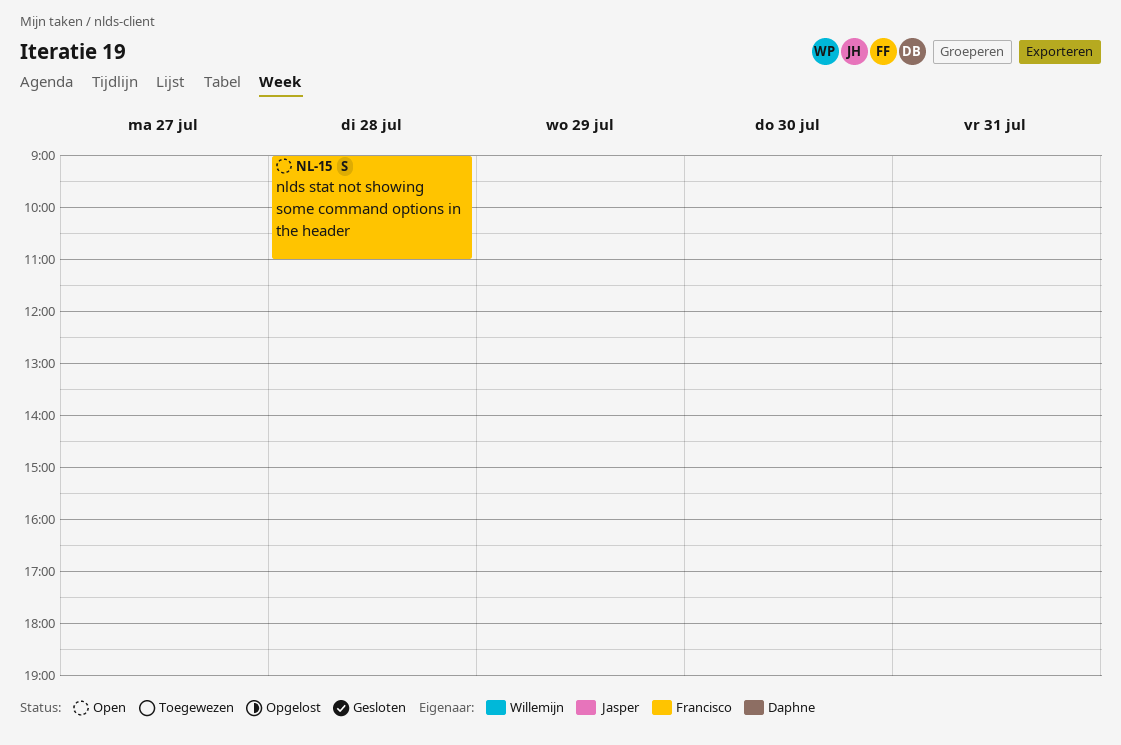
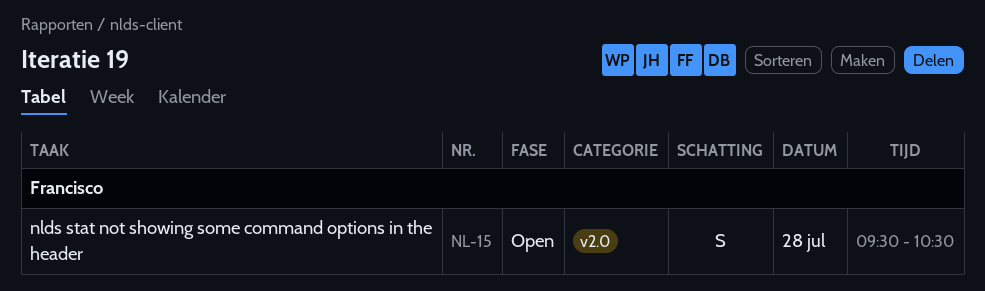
NL-15, begins: 09:00 -> 09:30
NL-15, ends: 11:00 -> 10:30

